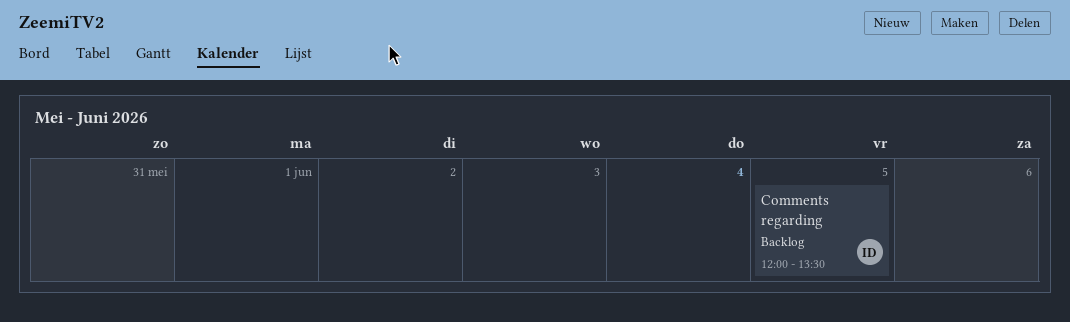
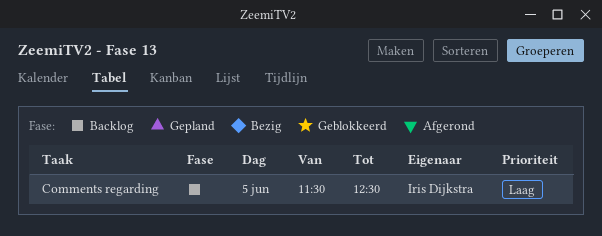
Comments regarding, begins: 12:00 -> 11:30
Comments regarding, ends: 13:30 -> 12:30

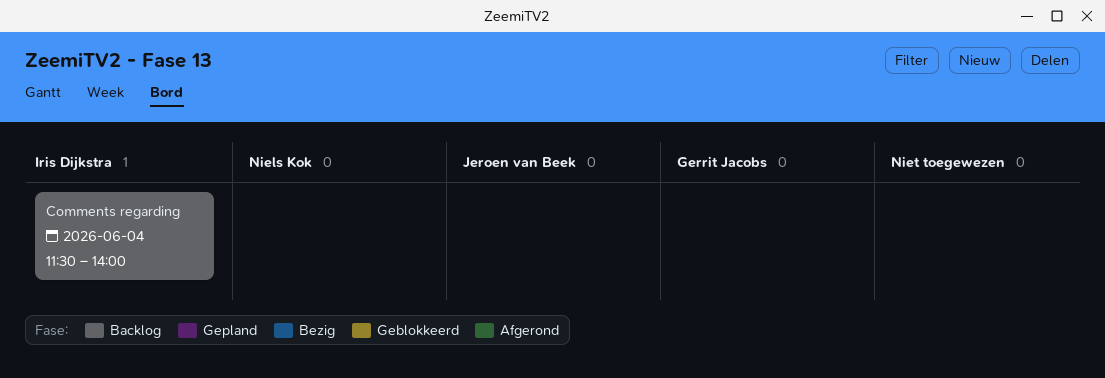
Comments regarding, day: Jun 5 -> Jun 4
Comments regarding, ends: 12:30 -> 14:00

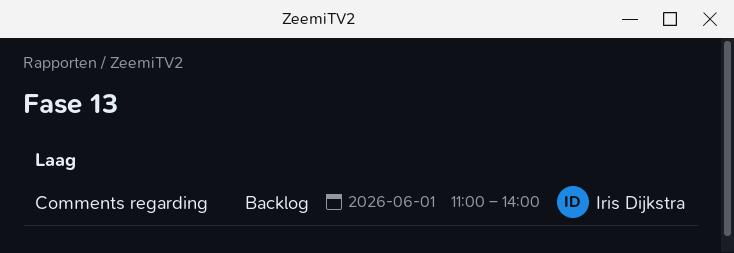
Comments regarding, day: Jun 4 -> Jun 1
Comments regarding, begins: 11:30 -> 11:00

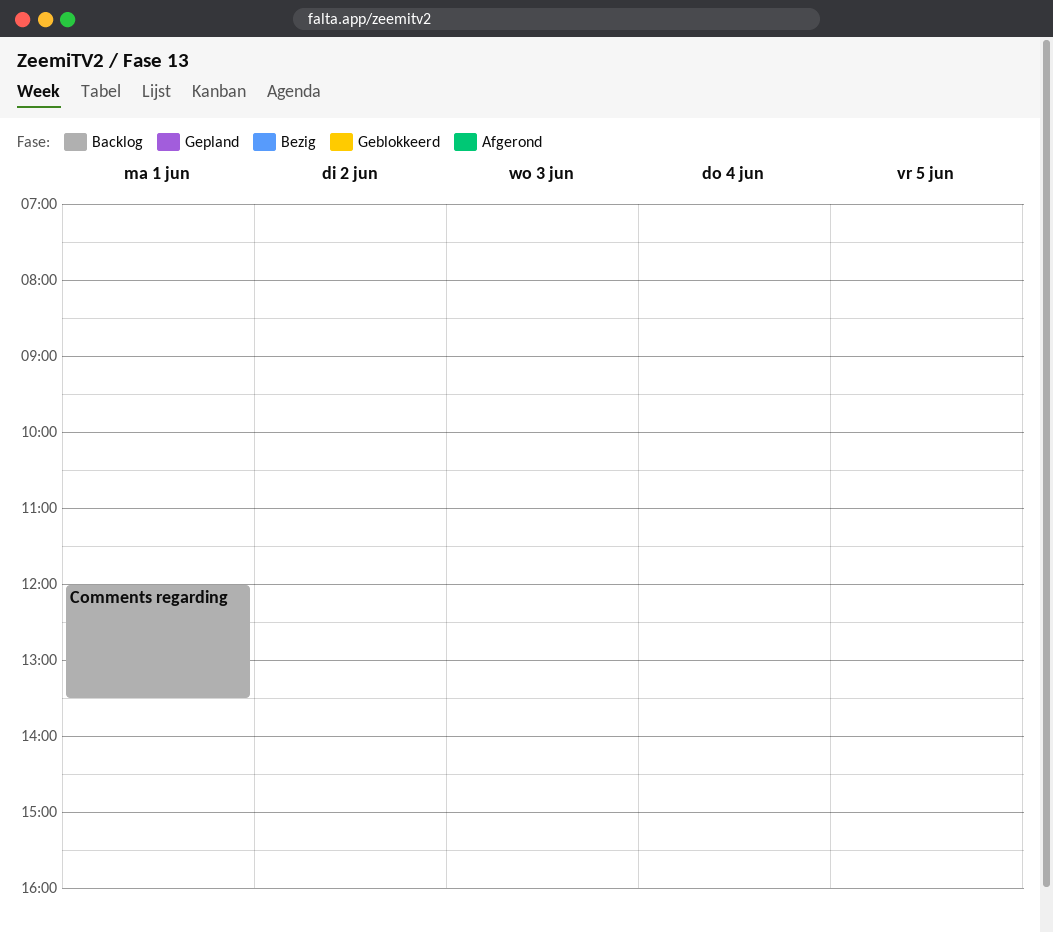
Comments regarding, begins: 11:00 -> 12:00
Comments regarding, ends: 14:00 -> 13:30

